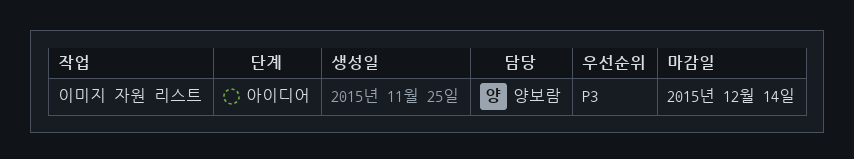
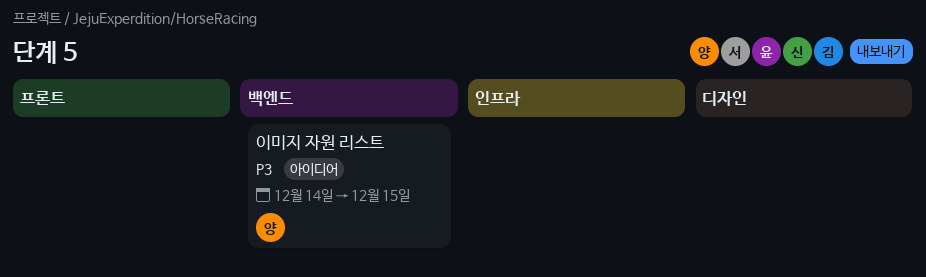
이미지 자원 리스트, due: Dec 14 -> Dec 15

